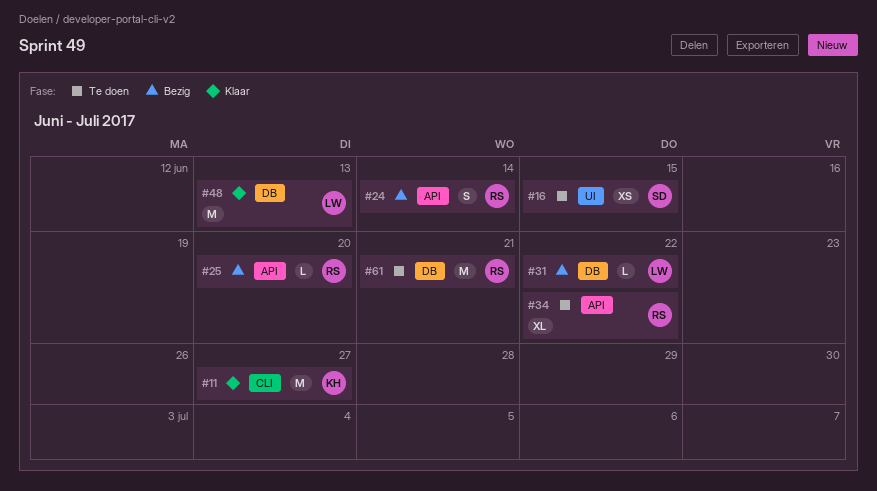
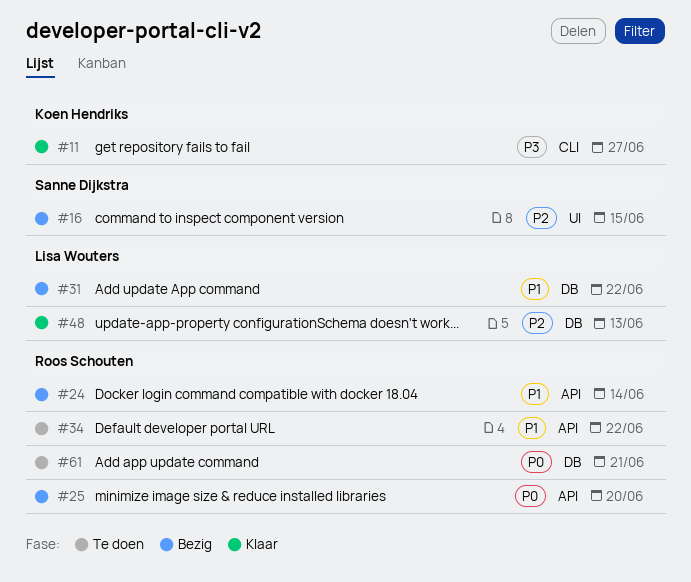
#16, status: Te doen -> Bezig

